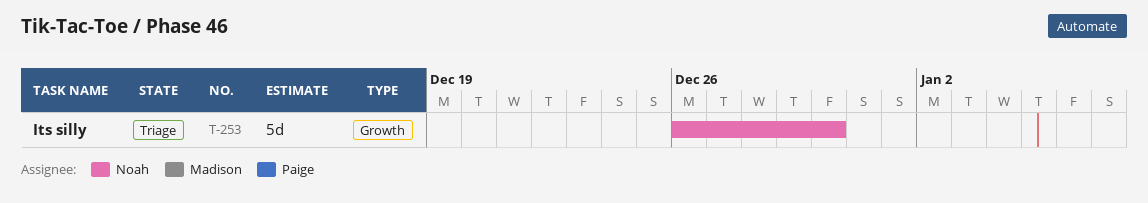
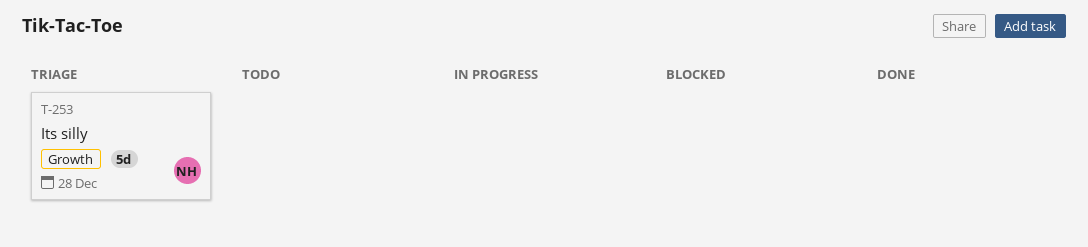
T-253, due: Dec 30 -> Dec 28

